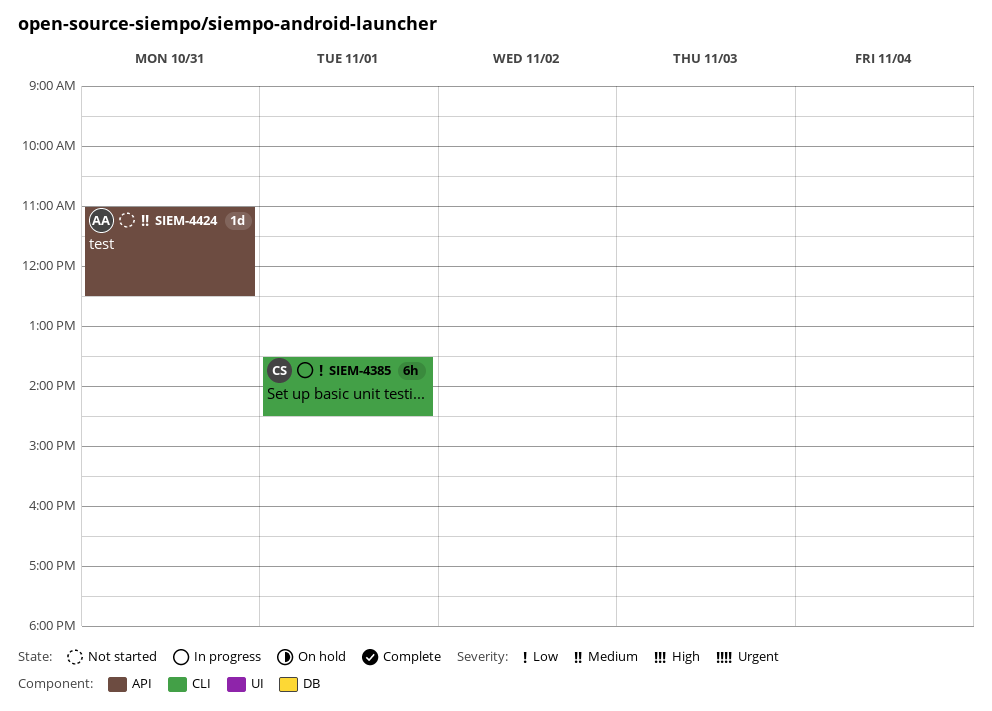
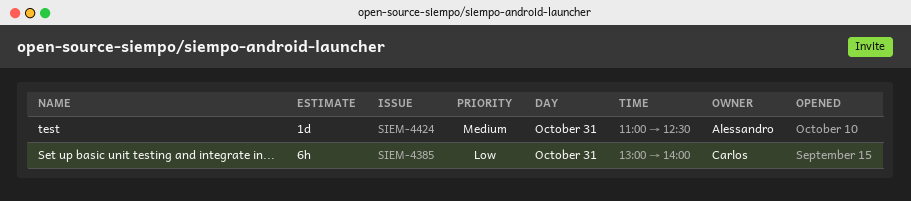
SIEM-4385, day: Nov 1 -> Oct 31
SIEM-4385, begins: 13:30 -> 13:00
SIEM-4385, ends: 14:30 -> 14:00

